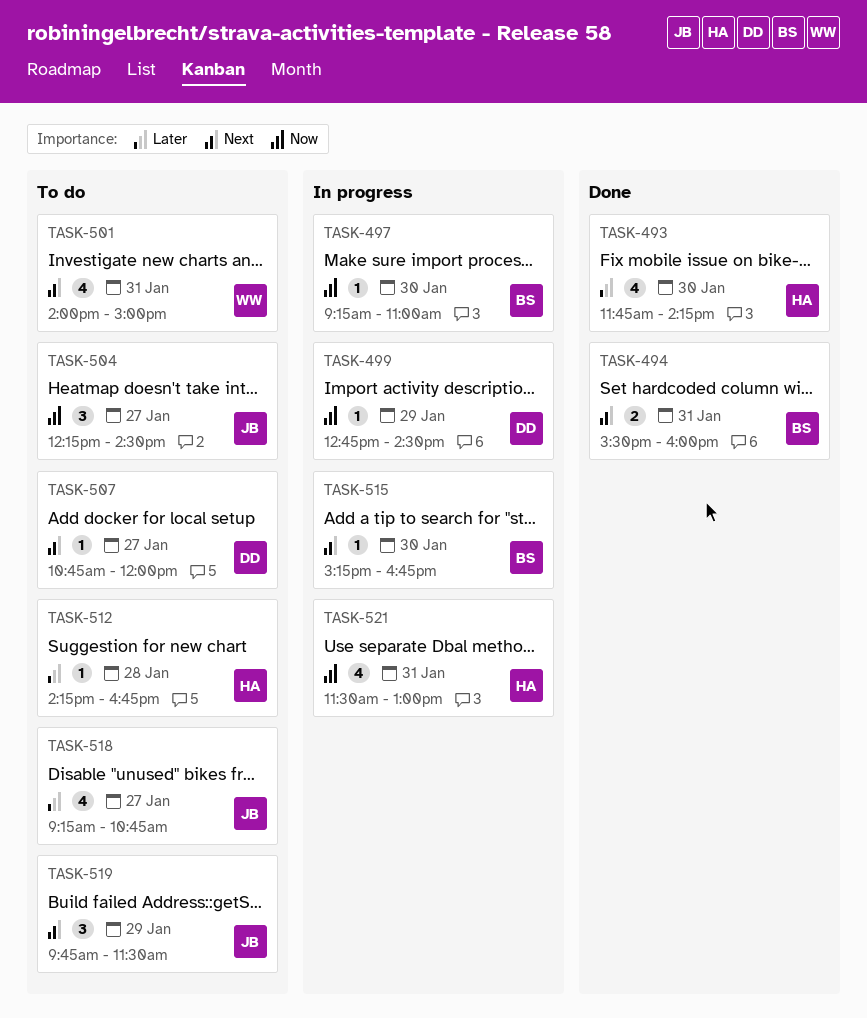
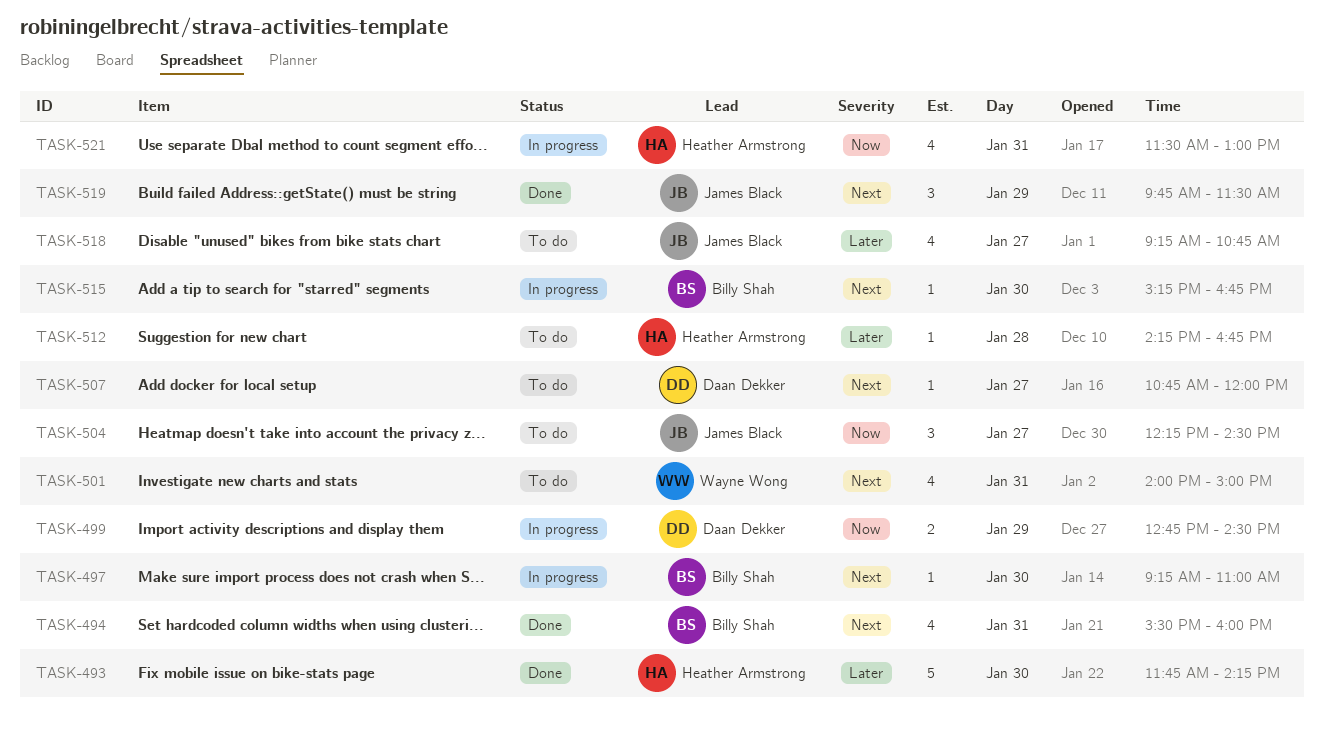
TASK-493, estimate: 4 -> 5
TASK-494, estimate: 2 -> 4
TASK-497, priority: Now -> Next
TASK-499, estimate: 1 -> 2
TASK-519, status: To do -> Done

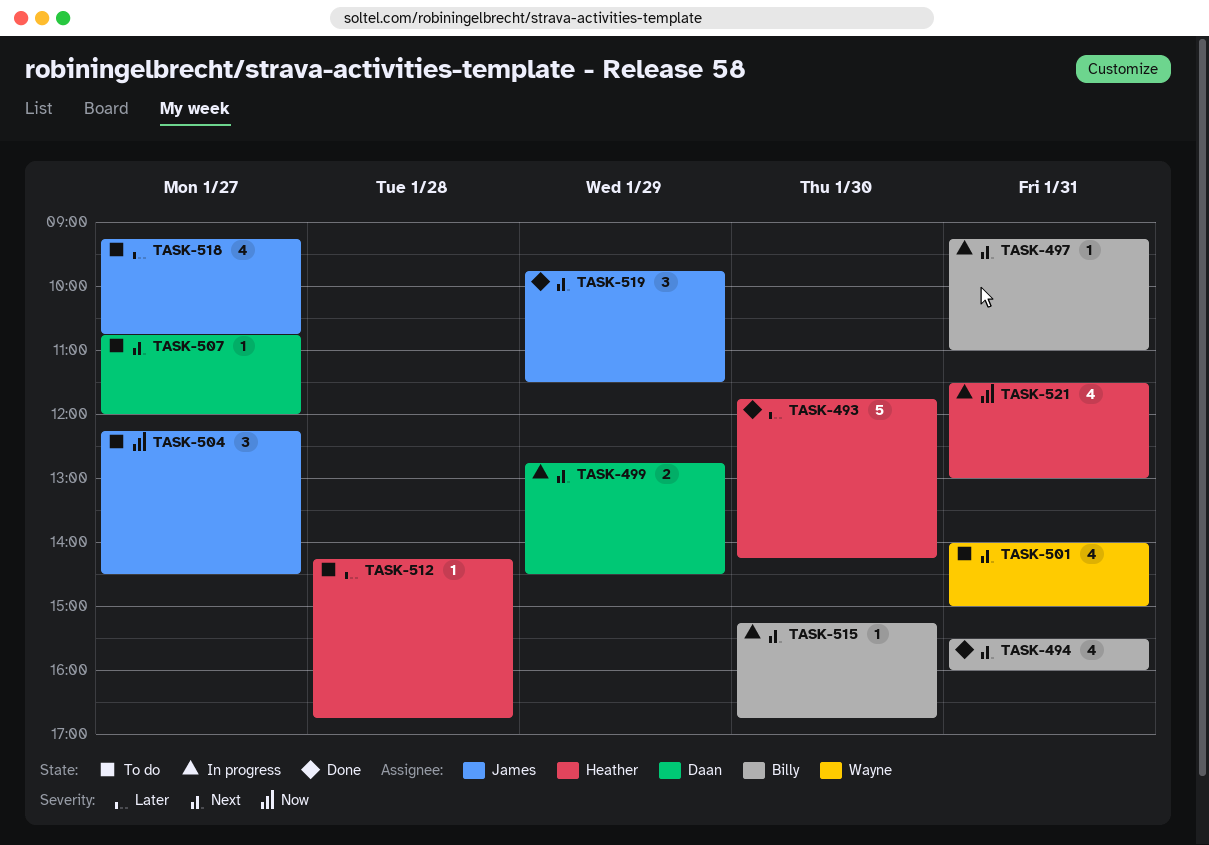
TASK-497, day: Jan 30 -> Jan 31
TASK-499, priority: Now -> Next

